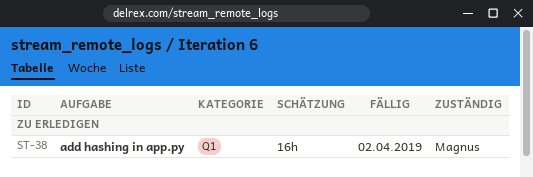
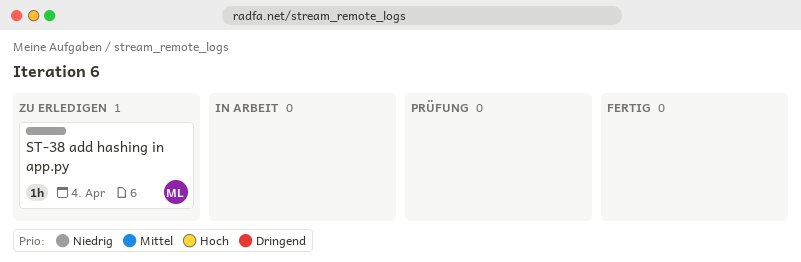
ST-38, estimate: 16h -> 1h
ST-38, due: Apr 2 -> Apr 4

